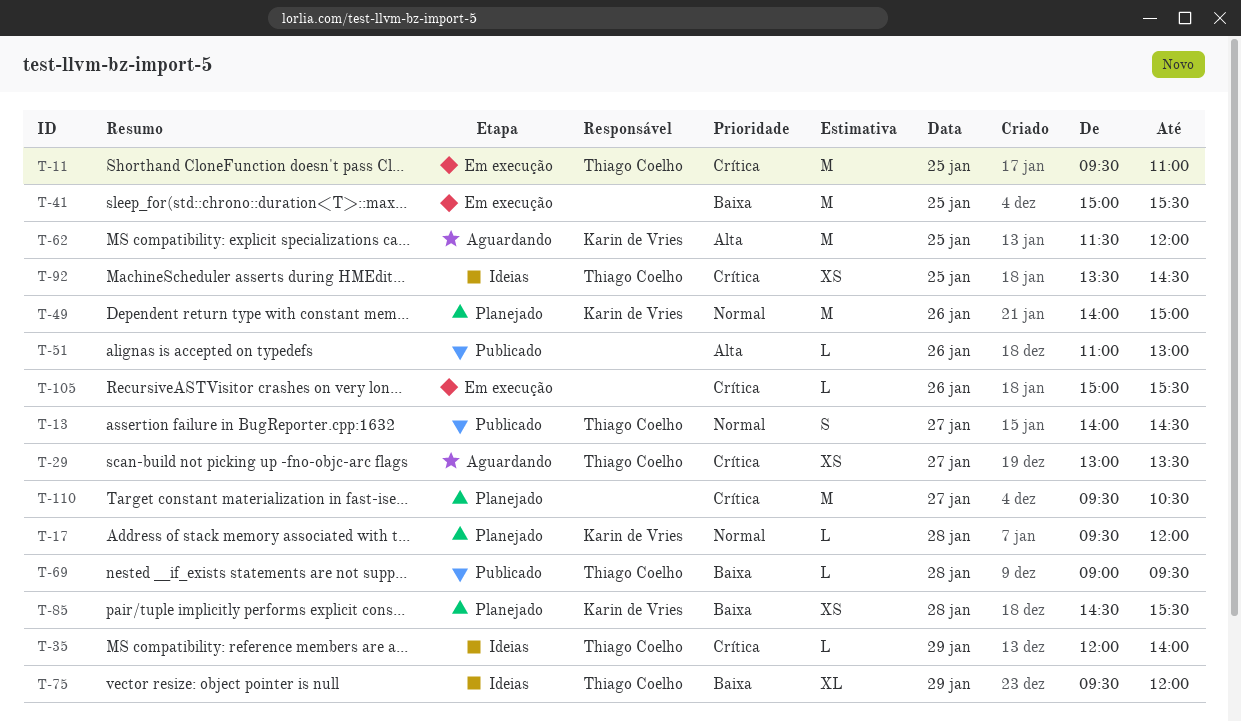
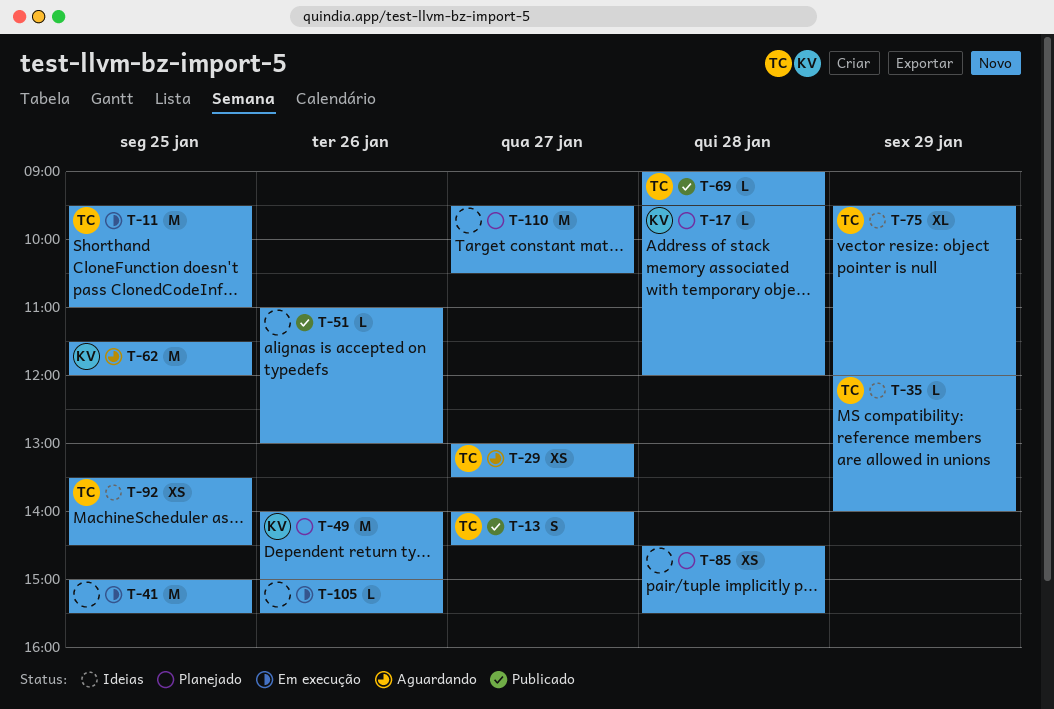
T-85, owner: Karin de Vries -> none

